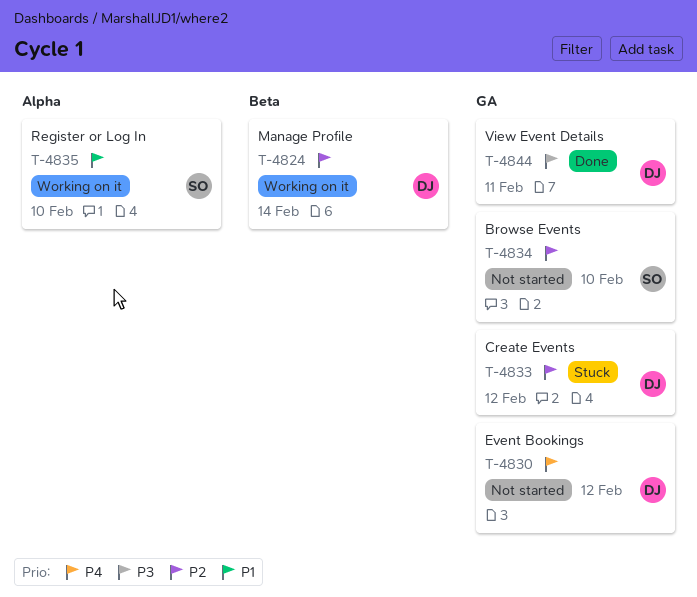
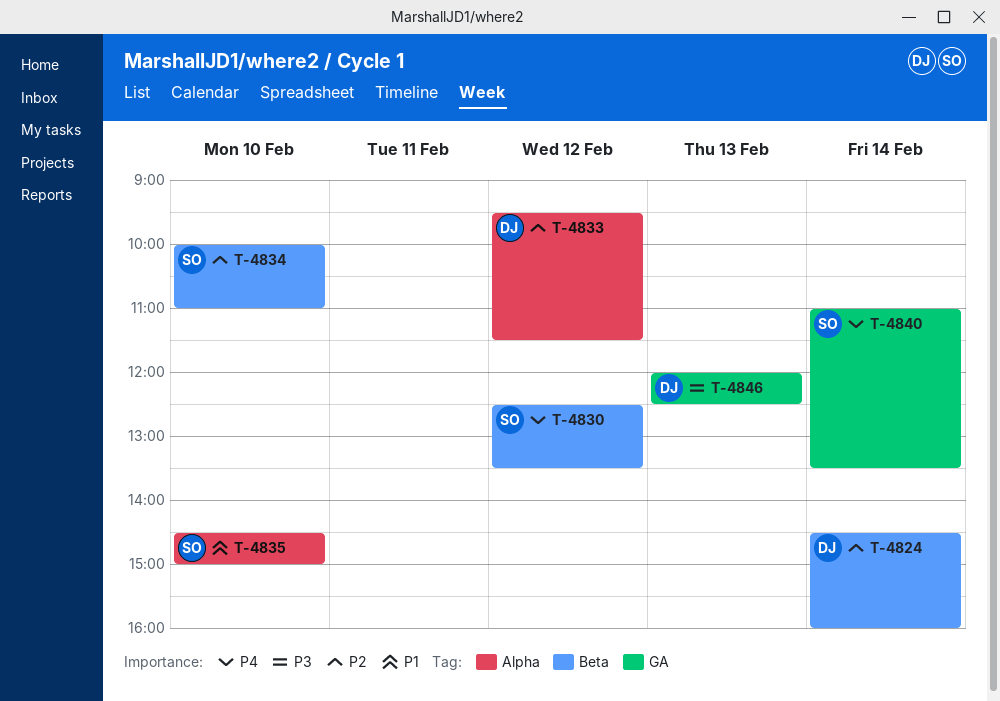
T-4830, owner: DJ -> SO
T-4830, label: GA -> Beta
T-4833, label: GA -> Alpha
T-4834, label: GA -> Beta
T-4840: none -> present
T-4844: present -> none
T-4846: none -> present

